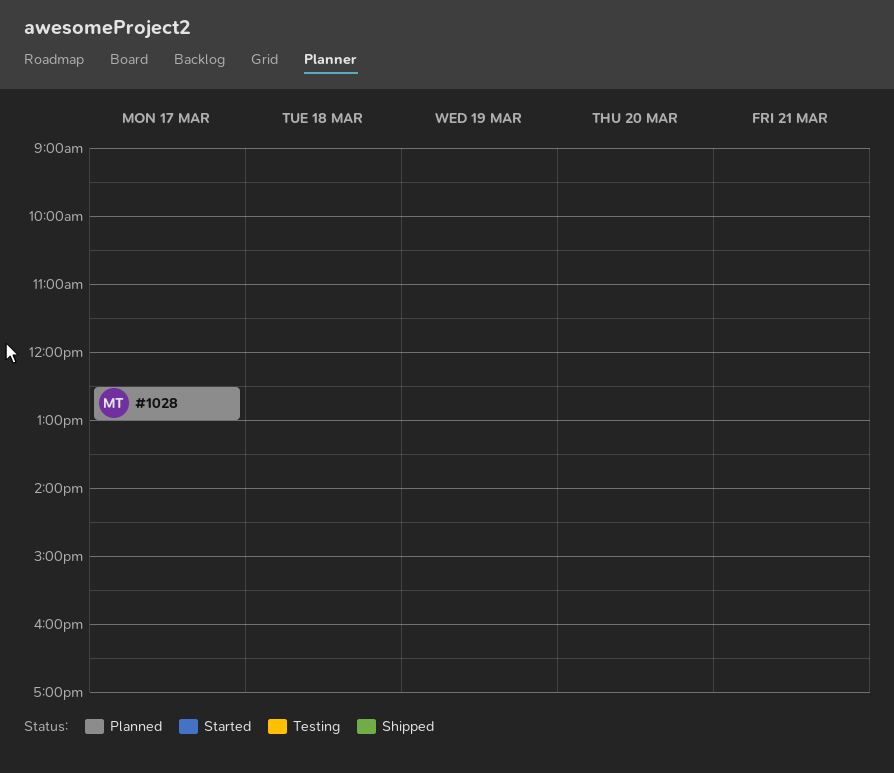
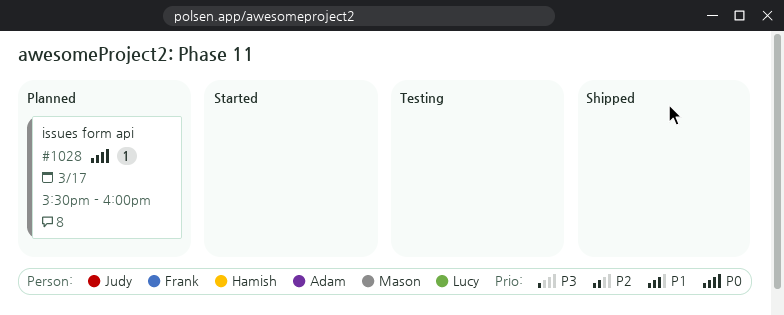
#1028, begins: 12:30 -> 15:30
#1028, ends: 13:00 -> 16:00

